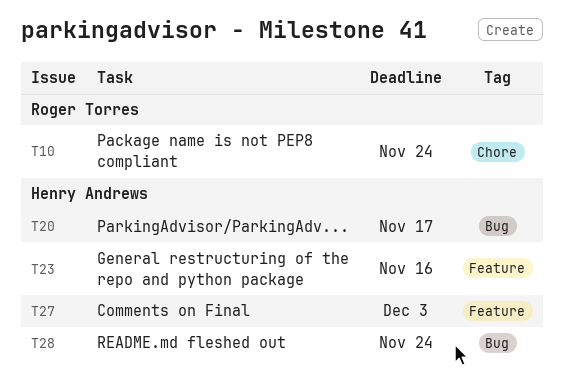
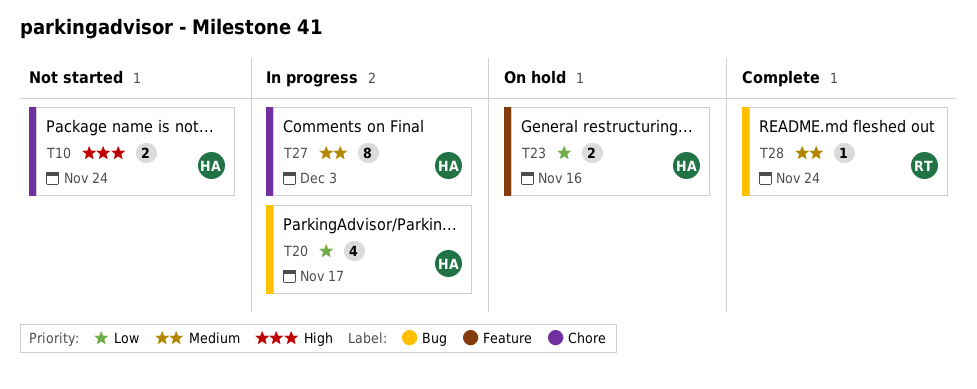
T10, owner: Roger Torres -> Henry Andrews
T27, label: Feature -> Chore
T28, owner: Henry Andrews -> Roger Torres

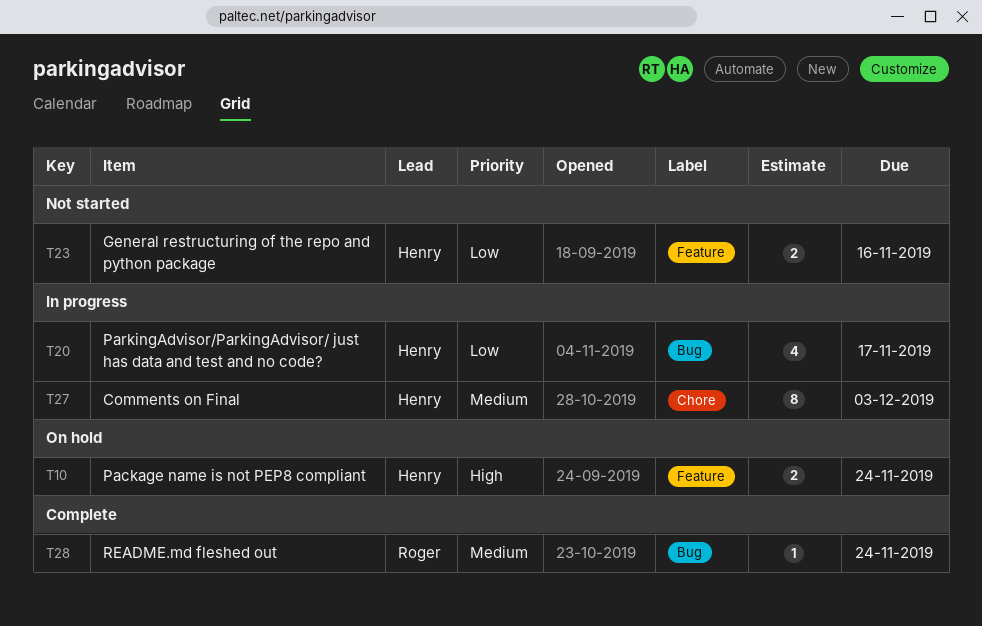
T10, status: Not started -> On hold
T10, label: Chore -> Feature
T23, status: On hold -> Not started

